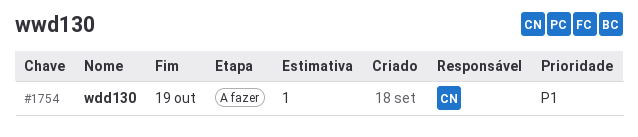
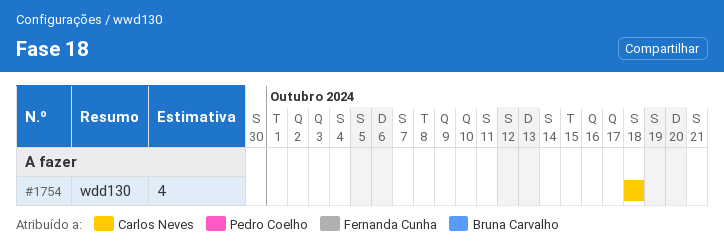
#1754, estimate: 1 -> 4
#1754, due: Oct 19 -> Oct 18

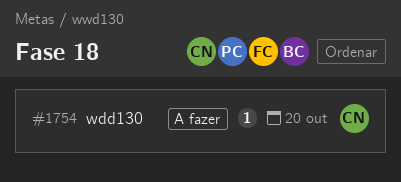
#1754, estimate: 4 -> 1
#1754, due: Oct 18 -> Oct 20

